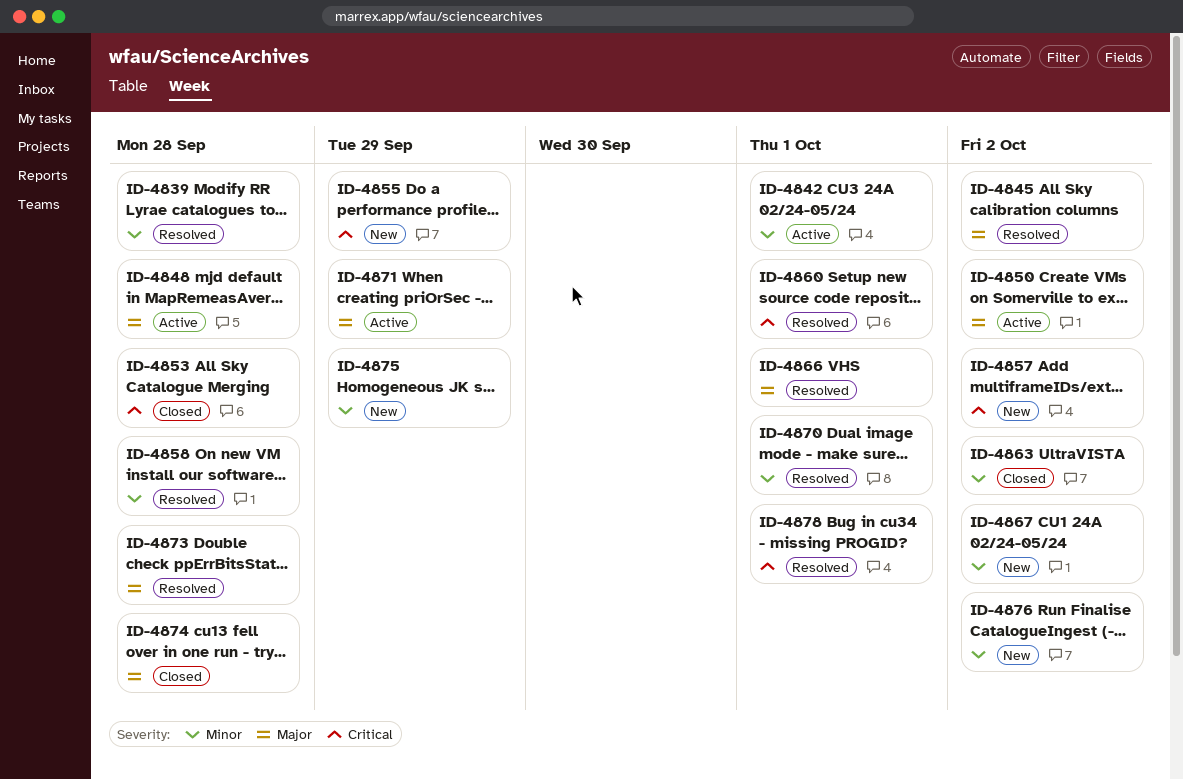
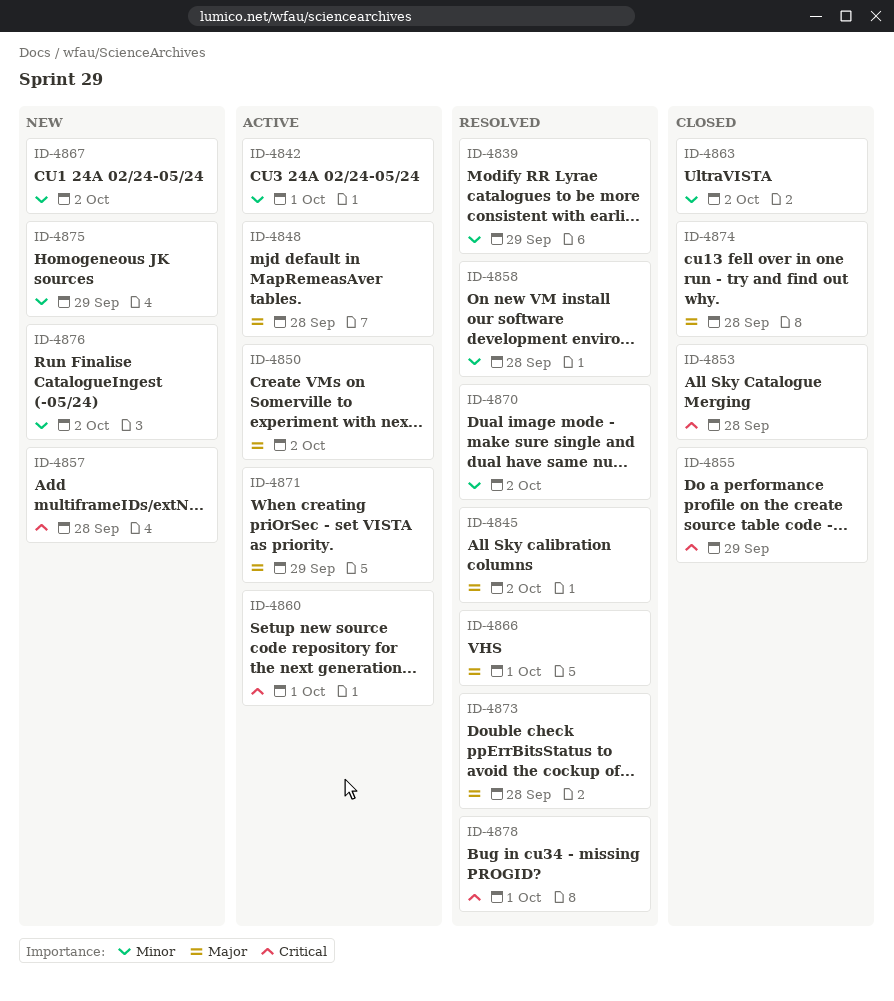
ID-4839, due: Sep 28 -> Sep 29
ID-4855, status: New -> Closed
ID-4857, due: Oct 2 -> Sep 28
ID-4860, status: Resolved -> Active
ID-4870, due: Oct 1 -> Oct 2

